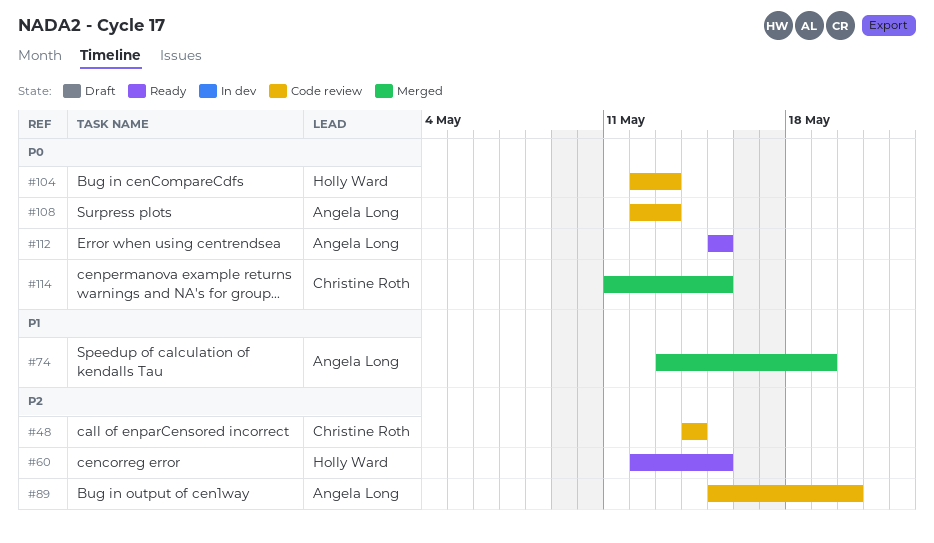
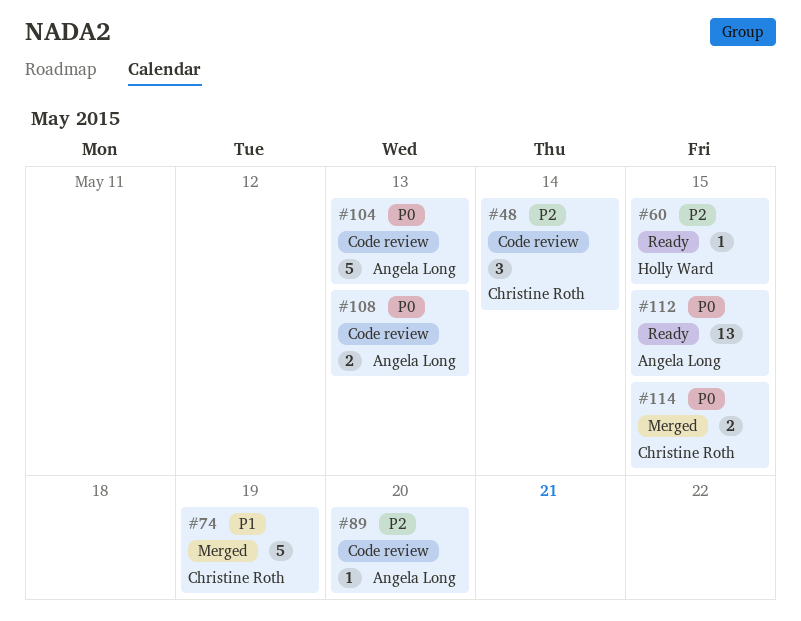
#74, owner: Angela Long -> Christine Roth
#104, owner: Holly Ward -> Angela Long

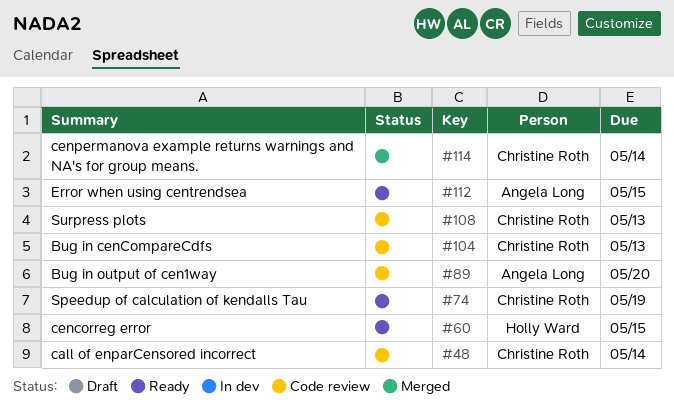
#74, status: Merged -> Ready
#104, owner: Angela Long -> Christine Roth
#108, owner: Angela Long -> Christine Roth
#114, due: May 15 -> May 14

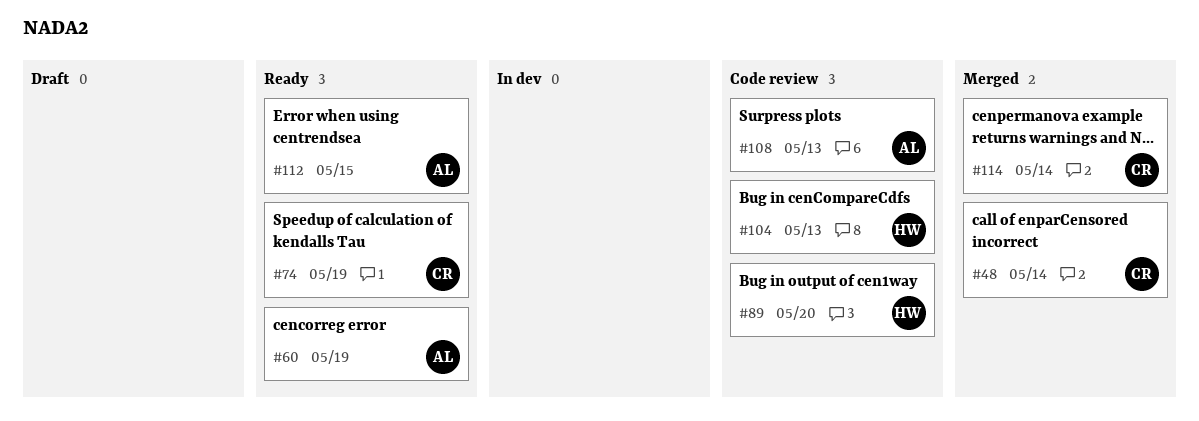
#48, status: Code review -> Merged
#60, owner: Holly Ward -> Angela Long
#60, due: May 15 -> May 19
#89, owner: Angela Long -> Holly Ward
#104, owner: Christine Roth -> Holly Ward
#108, owner: Christine Roth -> Angela Long

